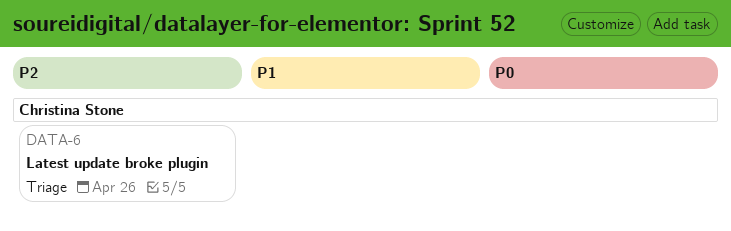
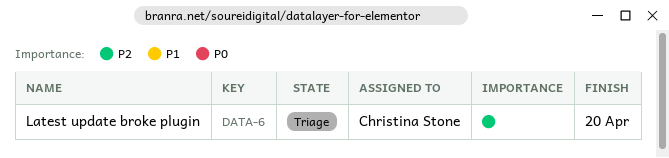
DATA-6, due: Apr 26 -> Apr 20

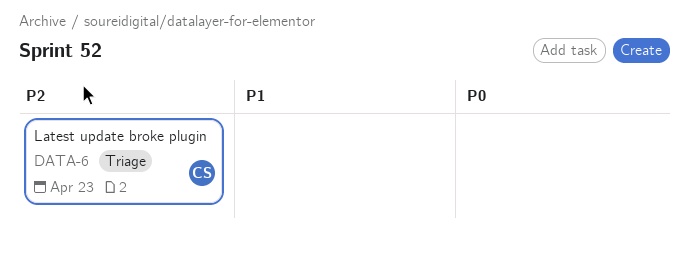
DATA-6, due: Apr 20 -> Apr 23

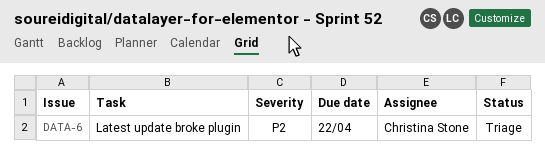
DATA-6, due: Apr 23 -> Apr 22

